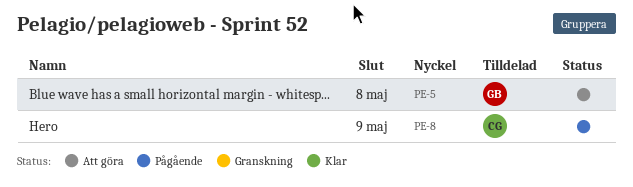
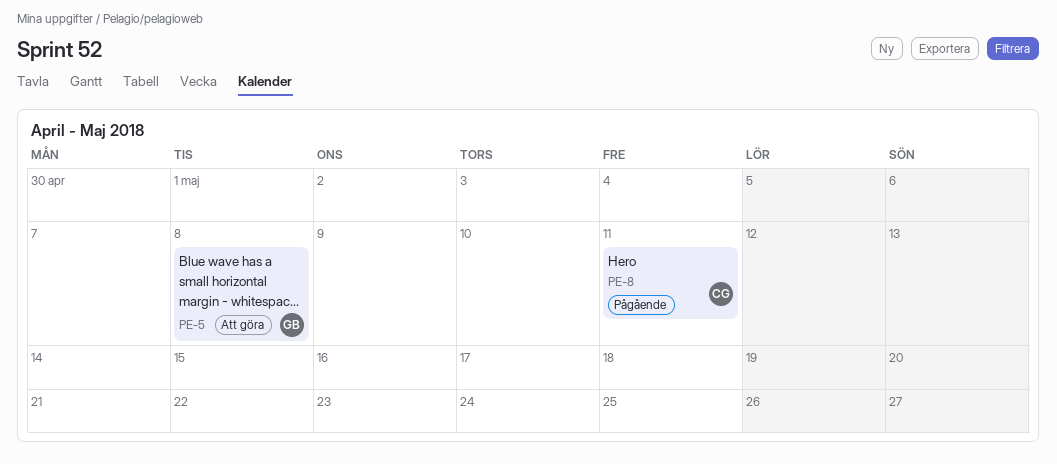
PE-8, due: May 9 -> May 11

